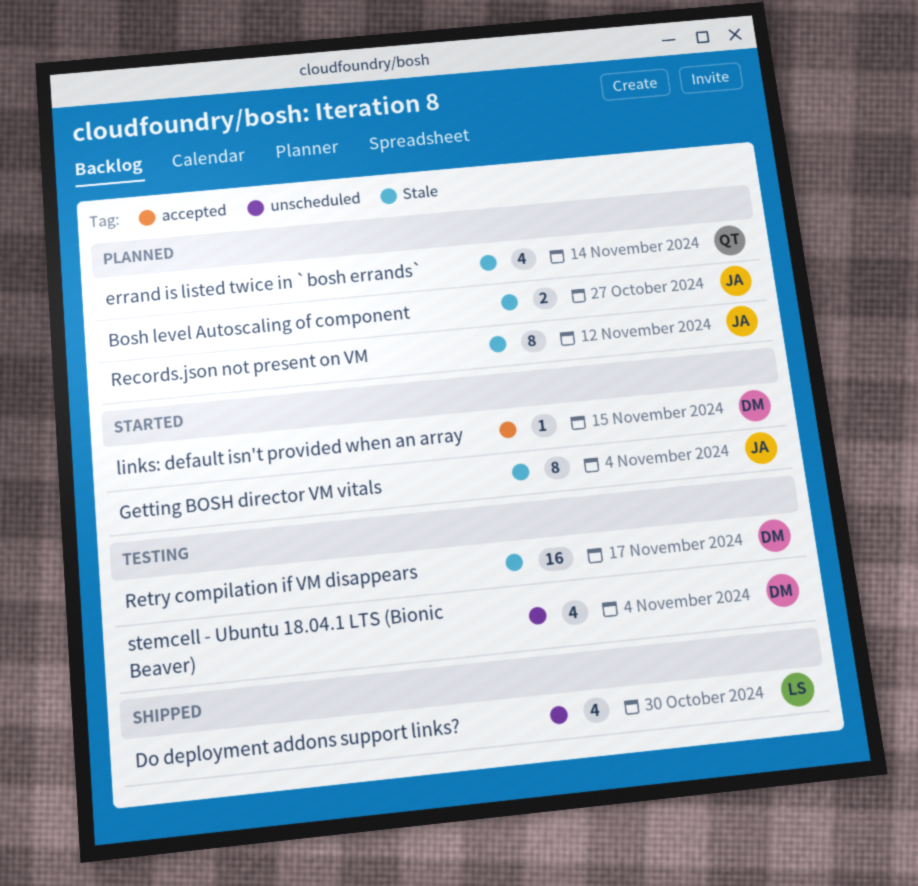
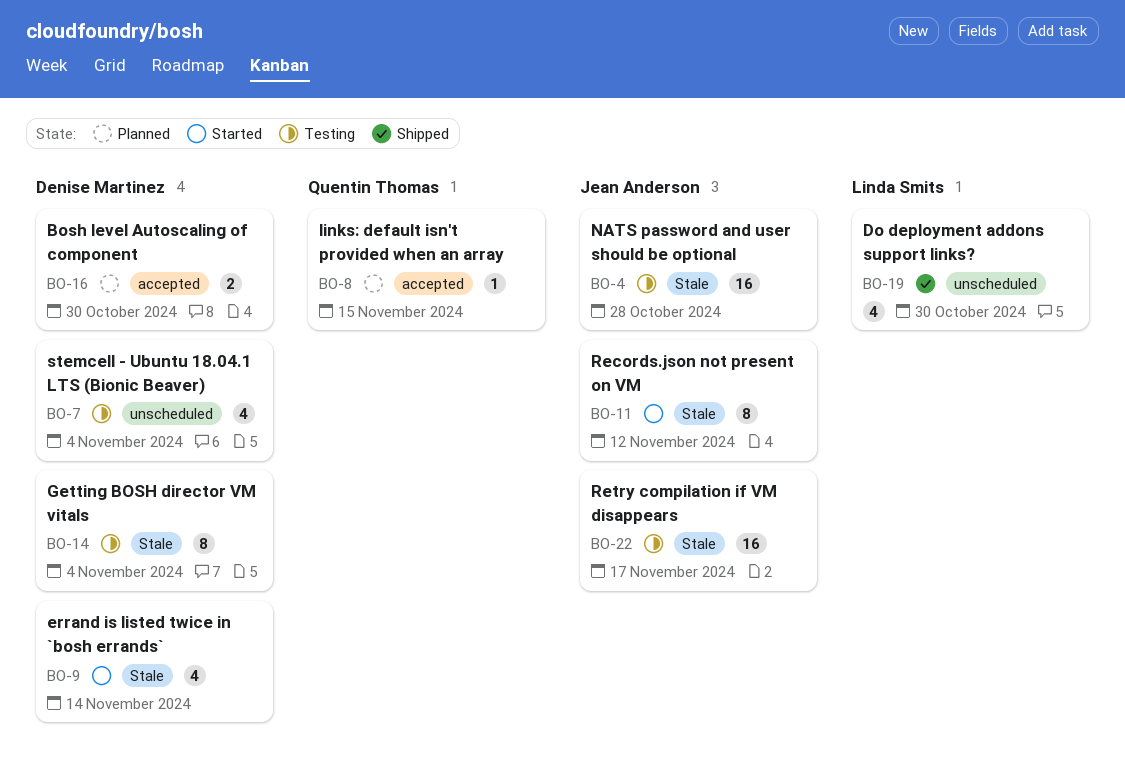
Bosh level Autoscaling of component, owner: Jean Anderson -> Denise Martinez
Bosh level Autoscaling of component, label: Stale -> accepted
Bosh level Autoscaling of component, due: Oct 27 -> Oct 30
errand is listed twice in `bosh errands`, status: Planned -> Started
errand is listed twice in `bosh errands`, owner: Quentin Thomas -> Denise Martinez
Getting BOSH director VM vitals, status: Started -> Testing
Getting BOSH director VM vitals, owner: Jean Anderson -> Denise Martinez
links: default isn't provided when an array, status: Started -> Planned
links: default isn't provided when an array, owner: Denise Martinez -> Quentin Thomas
NATS password and user should be optional: none -> present
Records.json not present on VM, status: Planned -> Started
Retry compilation if VM disappears, owner: Denise Martinez -> Jean Anderson

